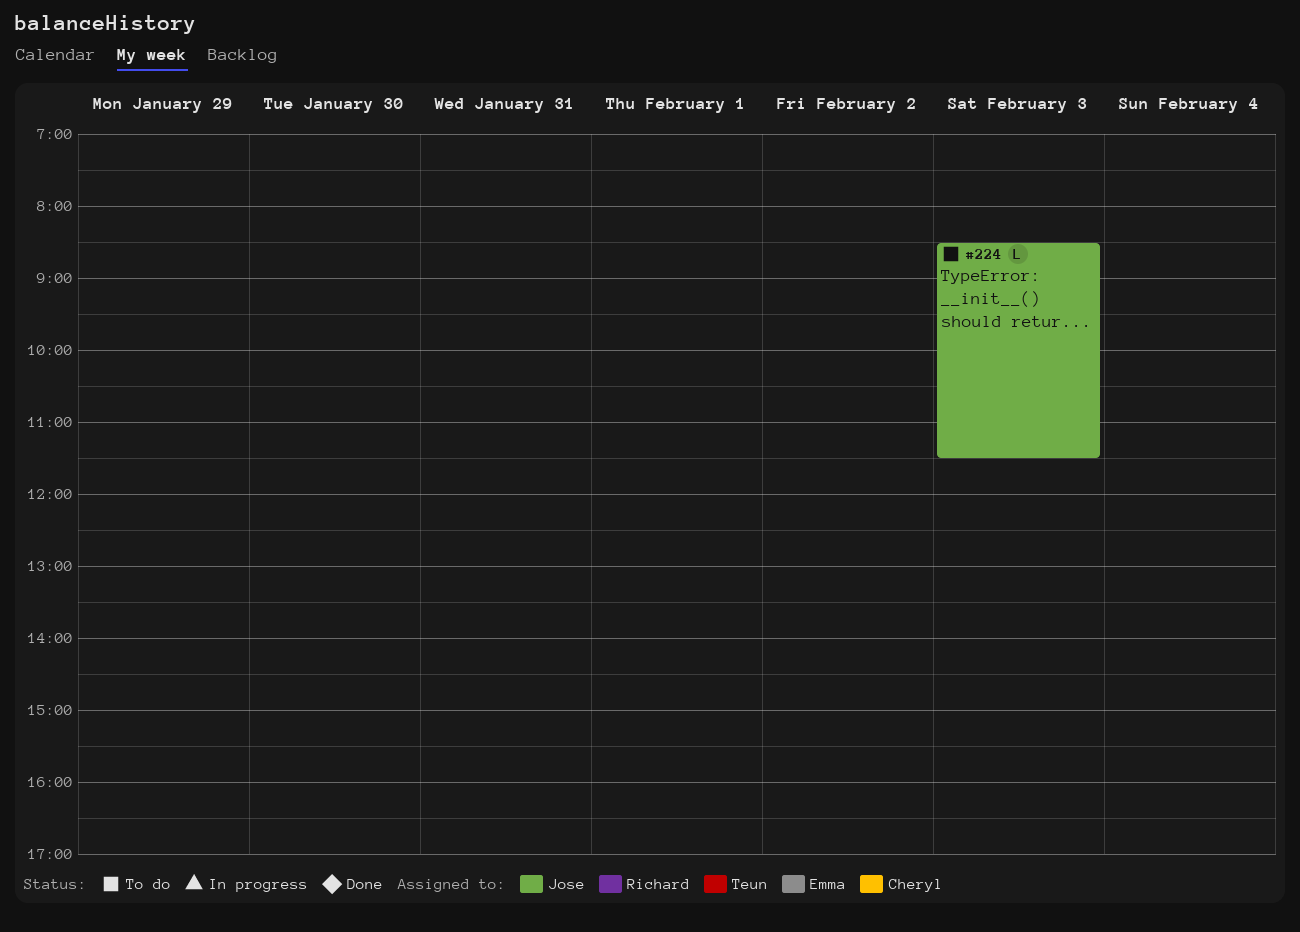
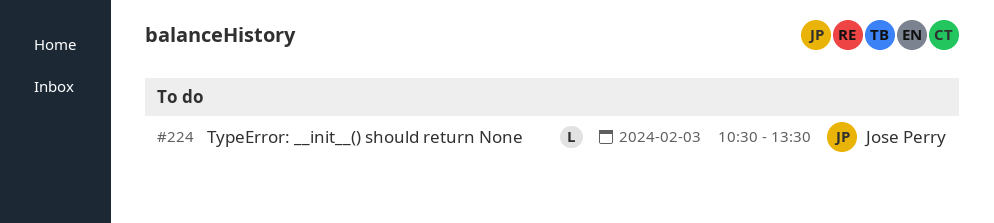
#224, begins: 08:30 -> 10:30
#224, ends: 11:30 -> 13:30

